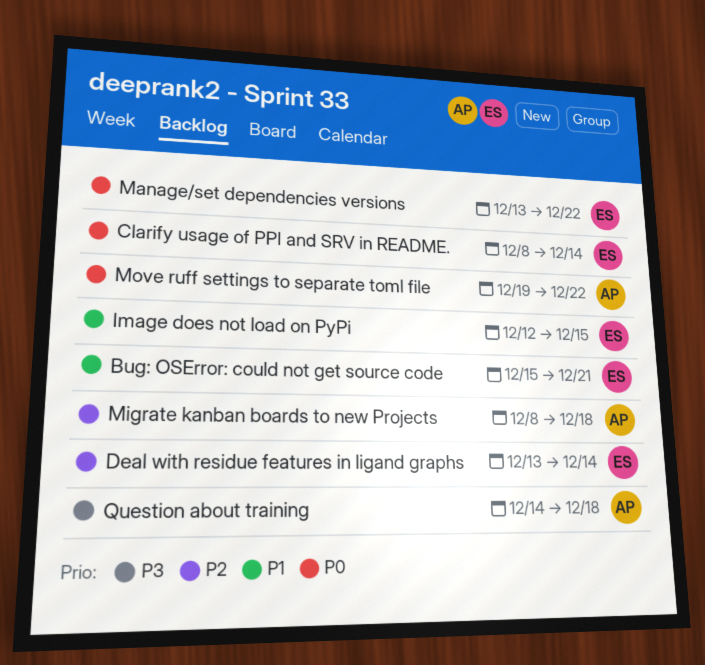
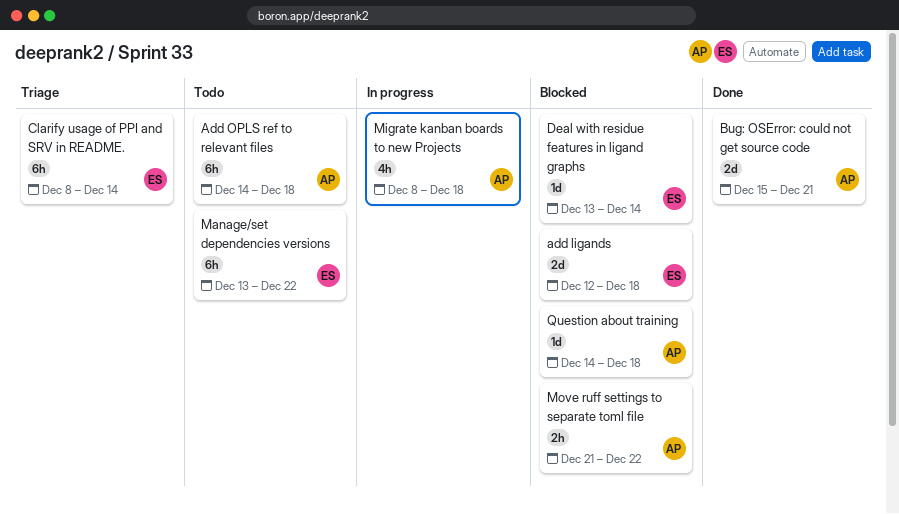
add ligands: none -> present
Add OPLS ref to relevant files: none -> present
Bug: OSError: could not get source code, owner: ES -> AP
Image does not load on PyPi: present -> none
Move ruff settings to separate toml file, start: Dec 19 -> Dec 21

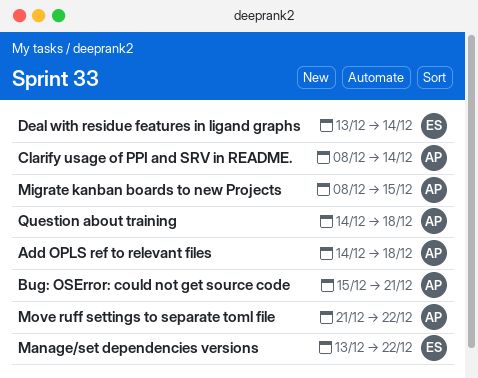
add ligands: present -> none
Clarify usage of PPI and SRV in README., owner: ES -> AP
Migrate kanban boards to new Projects, due: Dec 18 -> Dec 15

